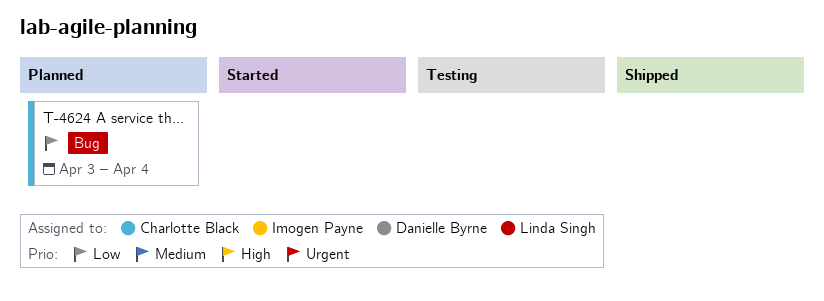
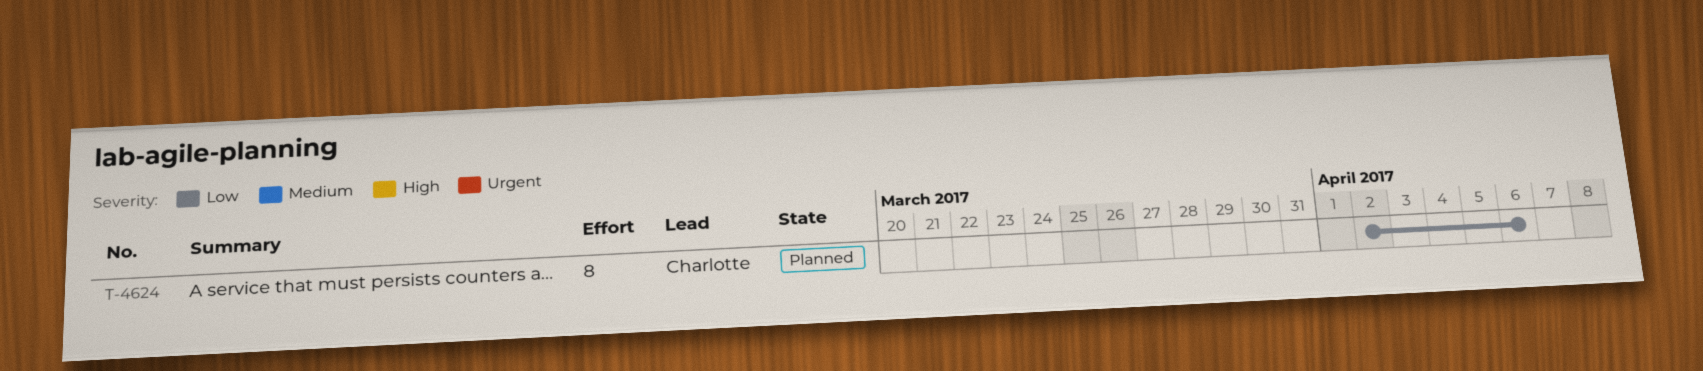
T-4624, start: Apr 3 -> Apr 2
T-4624, due: Apr 4 -> Apr 6

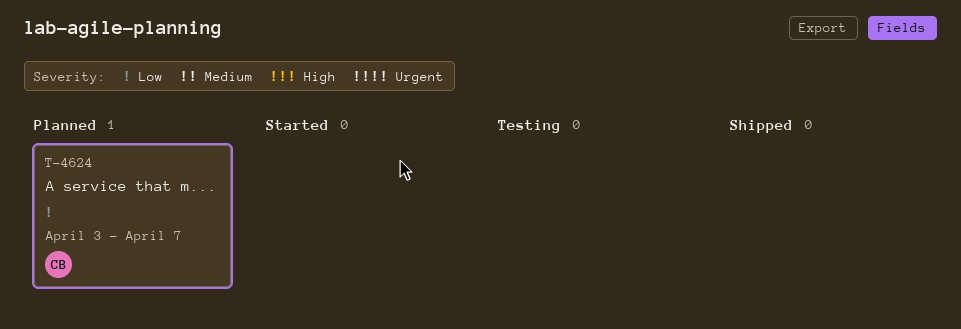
T-4624, start: Apr 2 -> Apr 3
T-4624, due: Apr 6 -> Apr 7

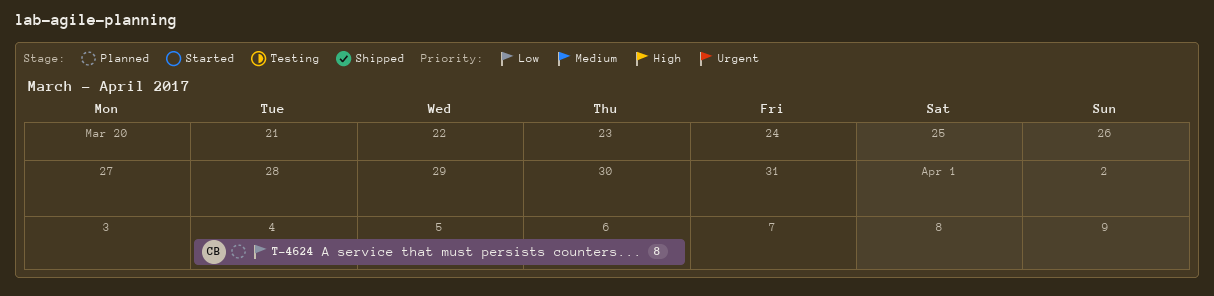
T-4624, start: Apr 3 -> Apr 4
T-4624, due: Apr 7 -> Apr 6

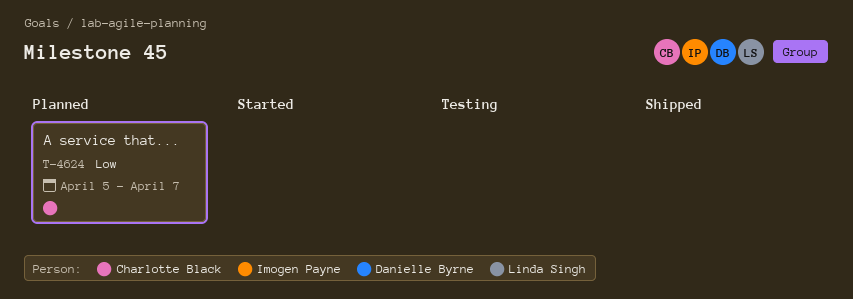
T-4624, start: Apr 4 -> Apr 5
T-4624, due: Apr 6 -> Apr 7

